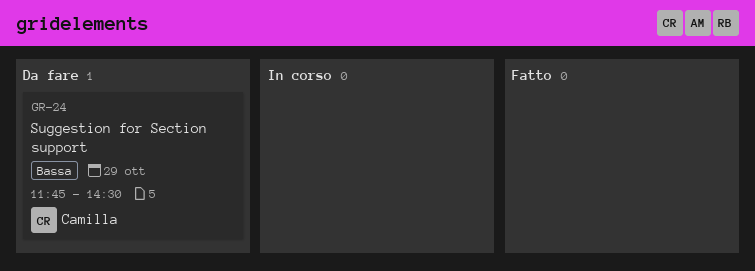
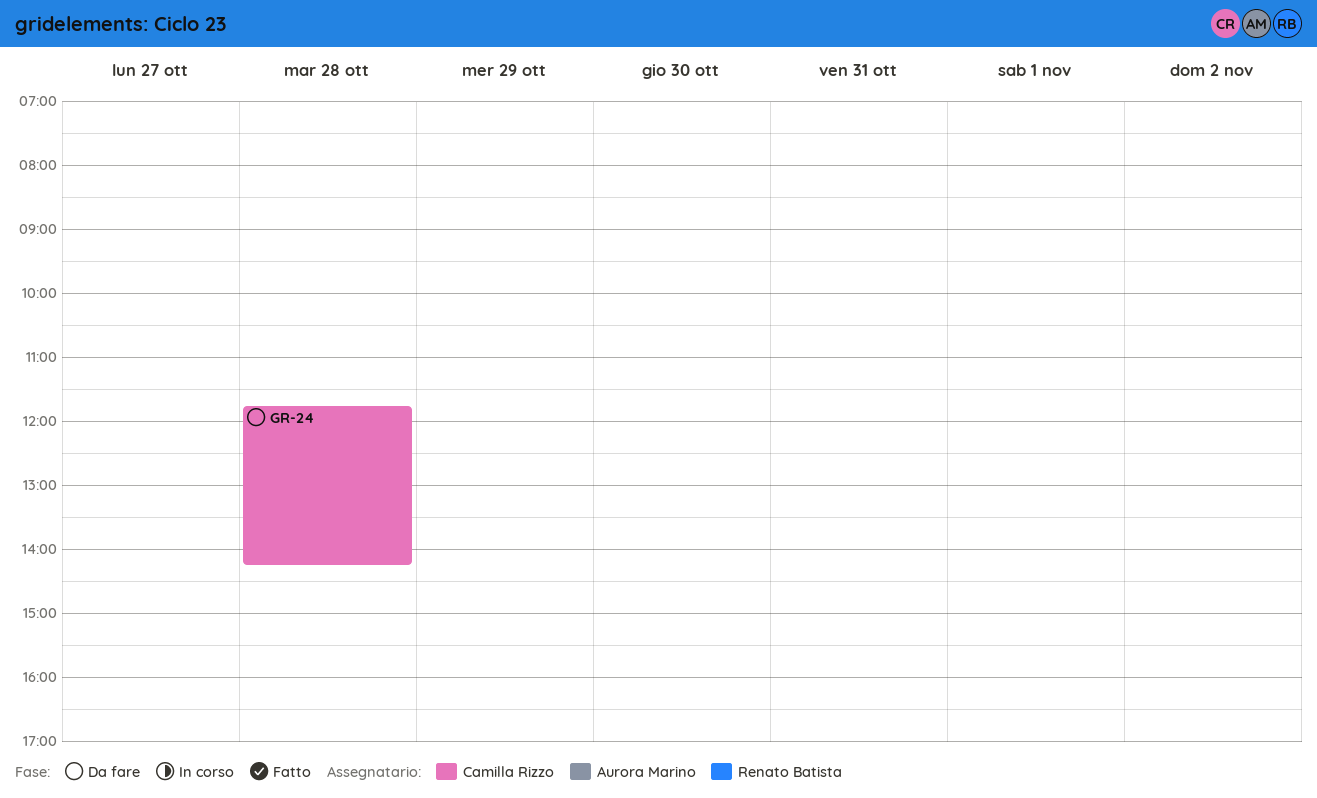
GR-24, day: Oct 29 -> Oct 28
GR-24, ends: 14:30 -> 14:15

